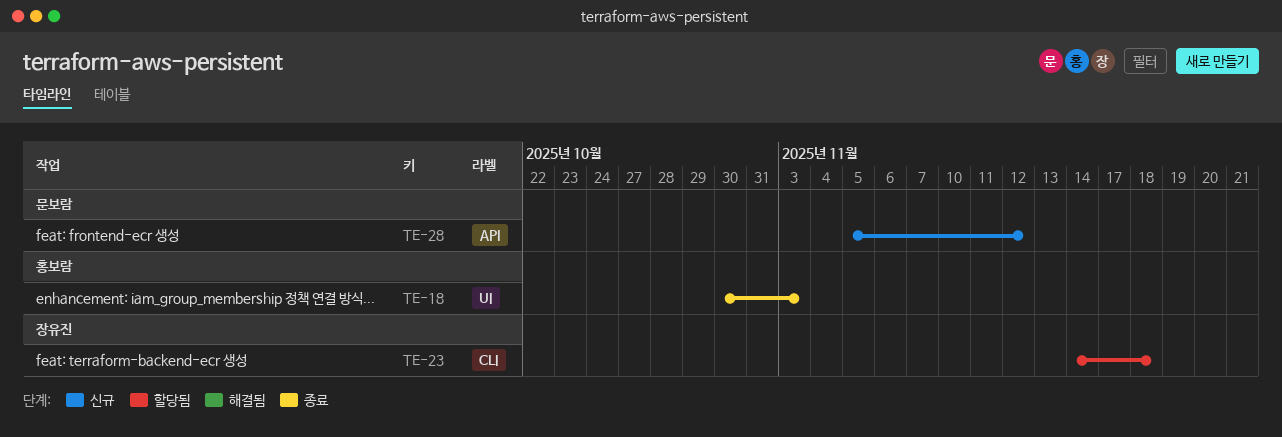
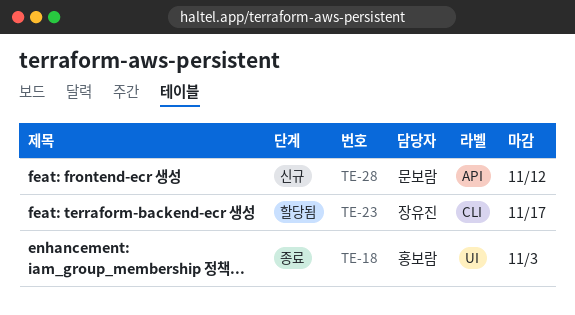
TE-23, due: Nov 18 -> Nov 17

